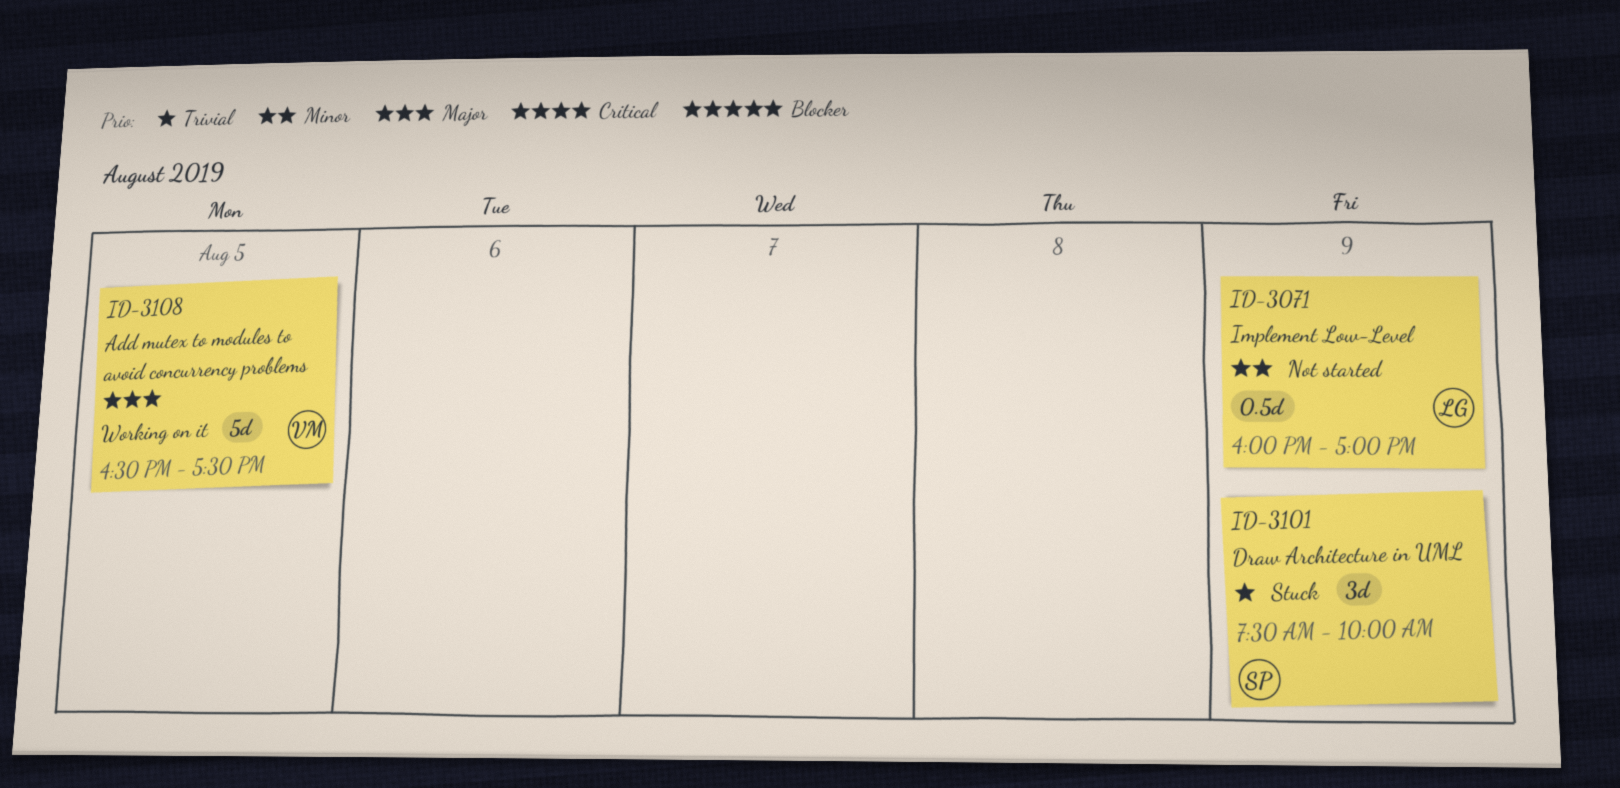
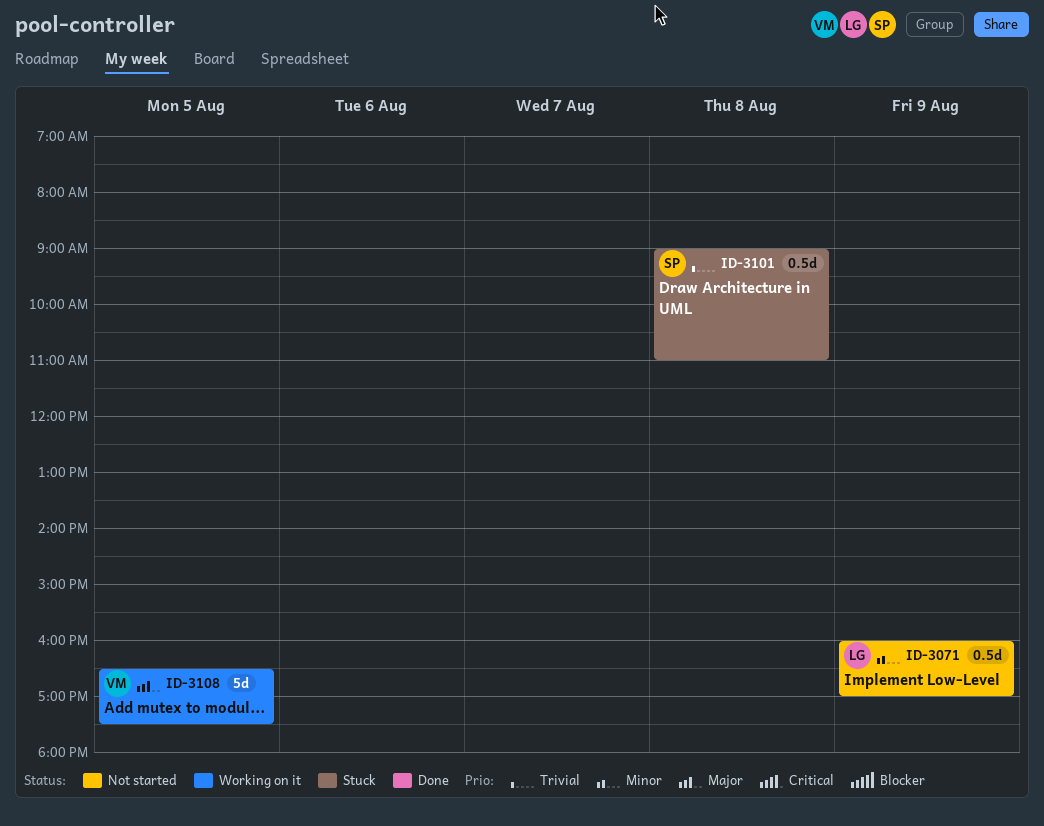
ID-3101, estimate: 3d -> 0.5d
ID-3101, day: Aug 9 -> Aug 8
ID-3101, begins: 07:30 -> 09:00
ID-3101, ends: 10:00 -> 11:00

